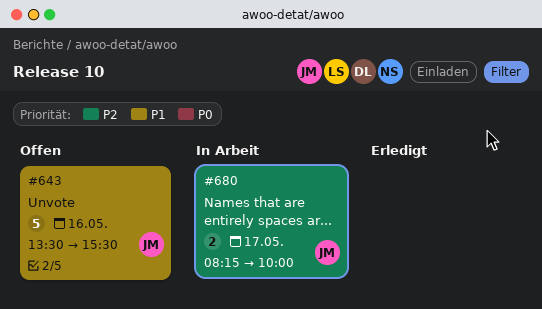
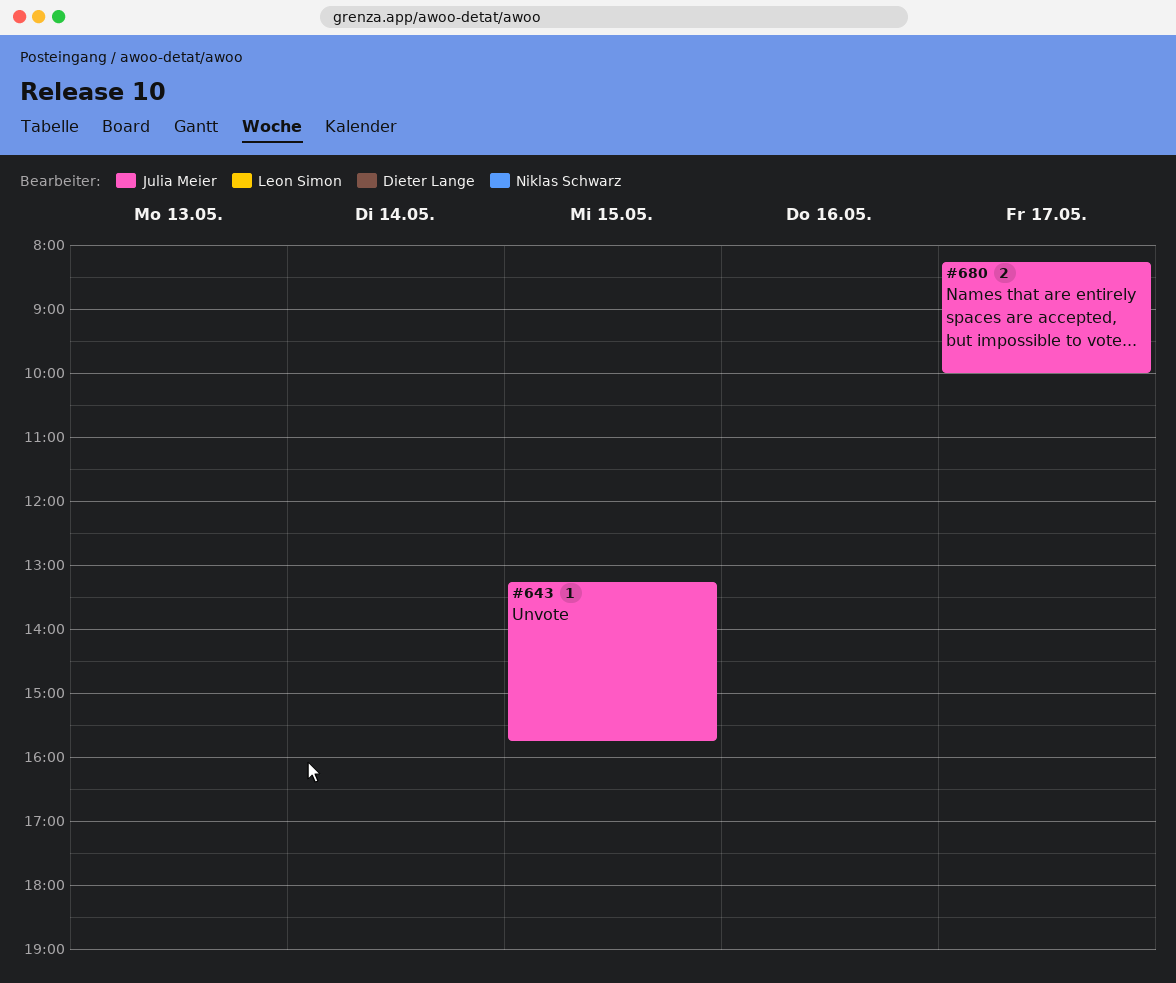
#643, estimate: 5 -> 1
#643, day: May 16 -> May 15
#643, begins: 13:30 -> 13:15
#643, ends: 15:30 -> 15:45

